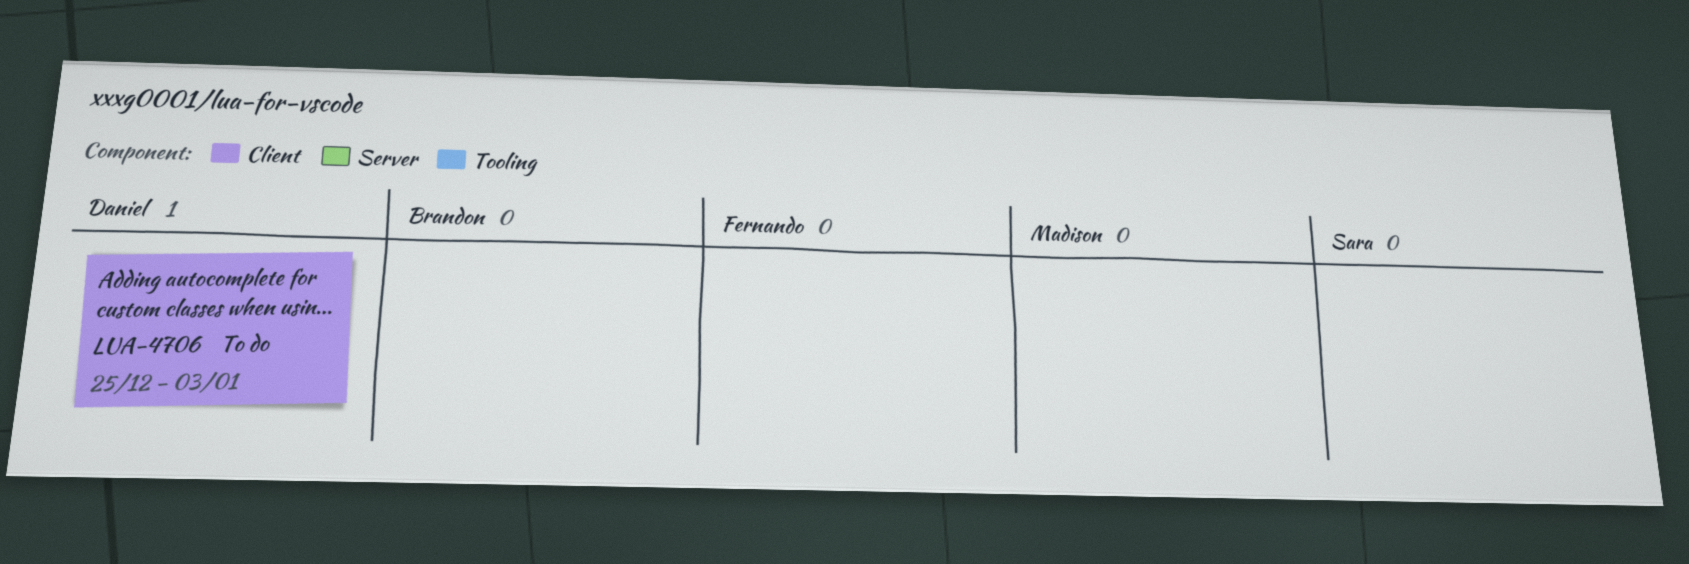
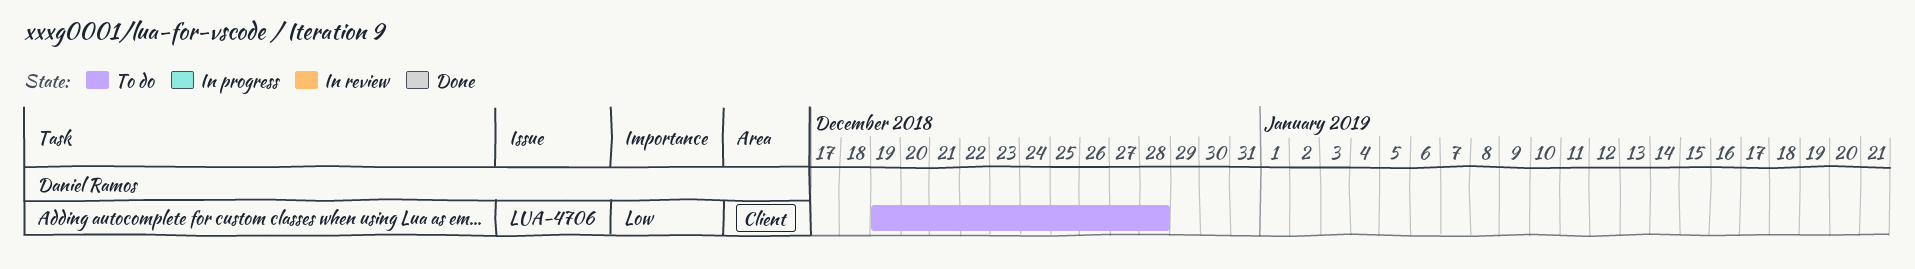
LUA-4706, start: Dec 25 -> Dec 19
LUA-4706, due: Jan 3 -> Dec 28

